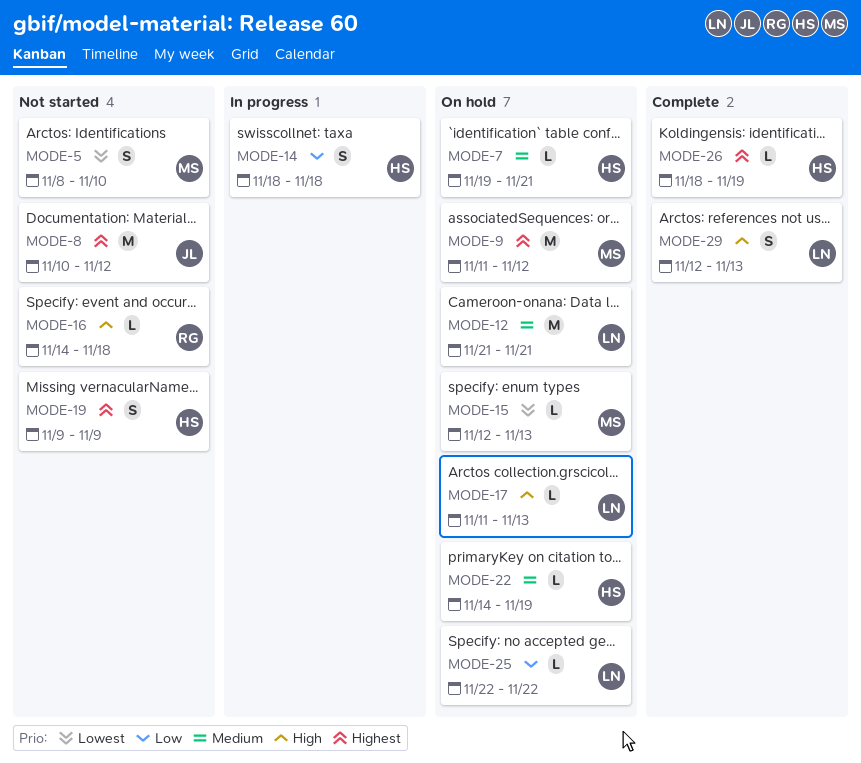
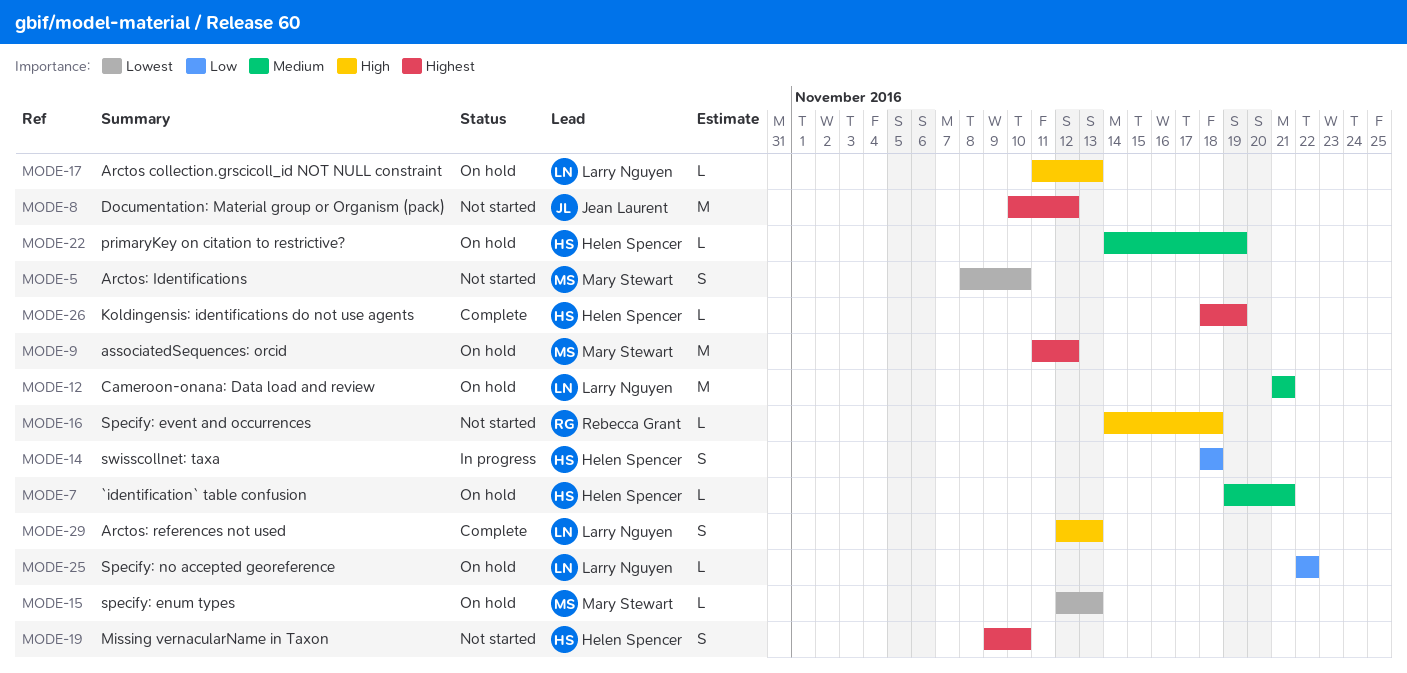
MODE-19, due: Nov 9 -> Nov 10

